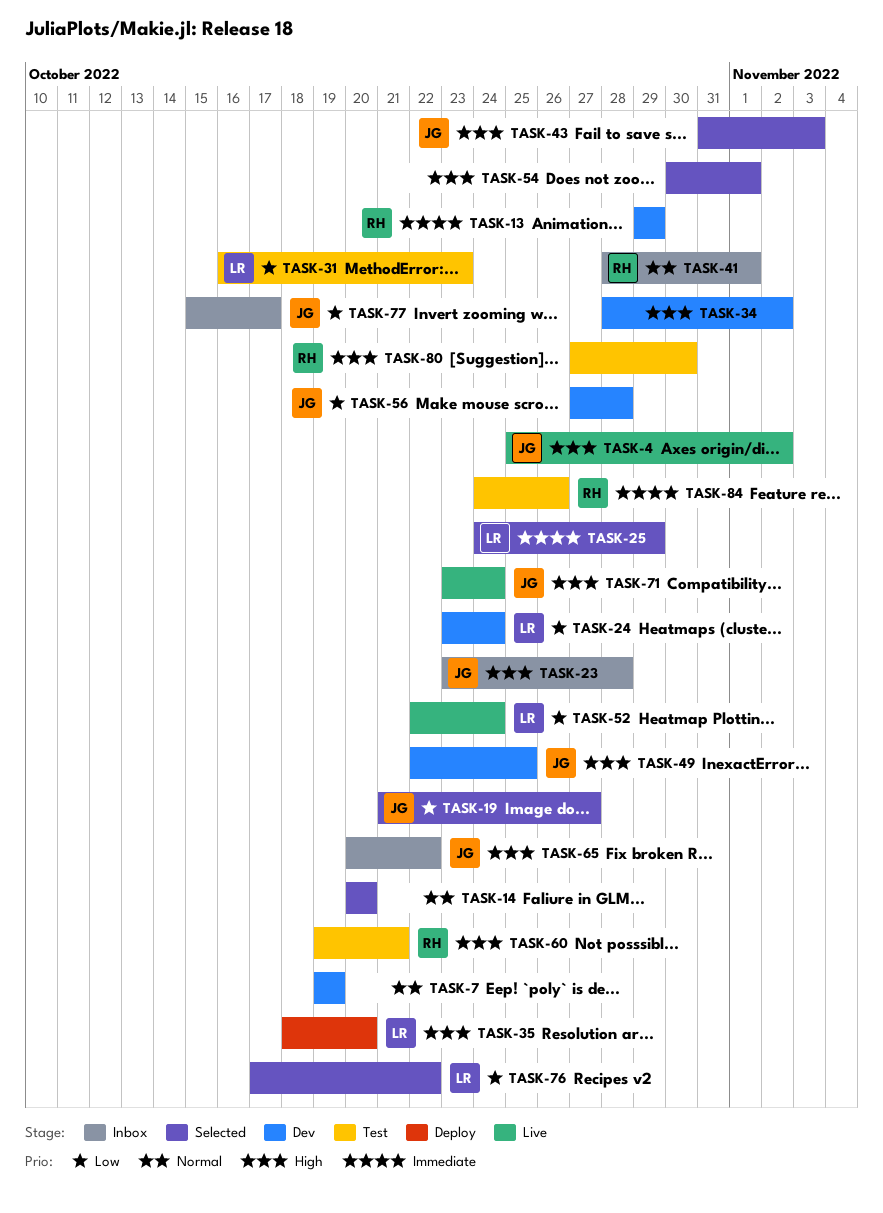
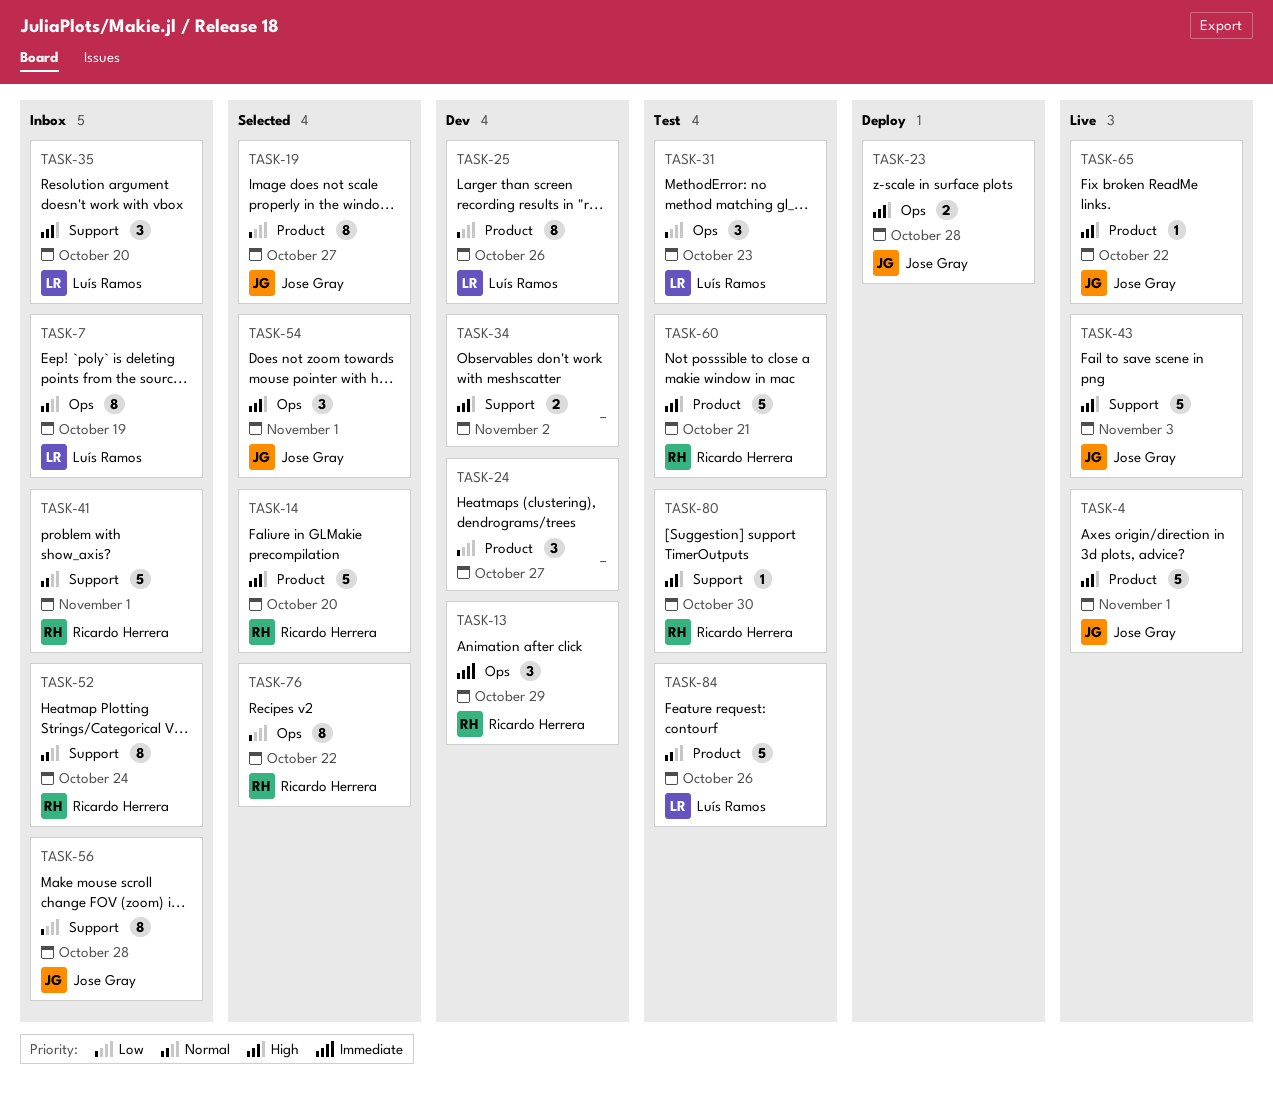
TASK-4, due: Nov 2 -> Nov 1
TASK-7, status: Dev -> Inbox
TASK-7, owner: none -> Luís Ramos
TASK-14, owner: none -> Ricardo Herrera
TASK-14, priority: Normal -> High
TASK-23, status: Inbox -> Deploy
TASK-24, owner: Luís Ramos -> none
TASK-24, due: Oct 24 -> Oct 27
TASK-25, status: Selected -> Dev
TASK-25, priority: Immediate -> Low
TASK-25, due: Oct 29 -> Oct 26
TASK-35, status: Deploy -> Inbox
TASK-43, status: Selected -> Live
TASK-49: present -> none
TASK-52, status: Live -> Inbox
TASK-52, owner: Luís Ramos -> Ricardo Herrera
TASK-52, priority: Low -> Normal
TASK-54, owner: none -> Jose Gray
TASK-56, status: Dev -> Inbox
TASK-65, status: Inbox -> Live
TASK-71: present -> none
TASK-76, owner: Luís Ramos -> Ricardo Herrera
TASK-77: present -> none
TASK-84, owner: Ricardo Herrera -> Luís Ramos
TASK-84, priority: Immediate -> Normal

